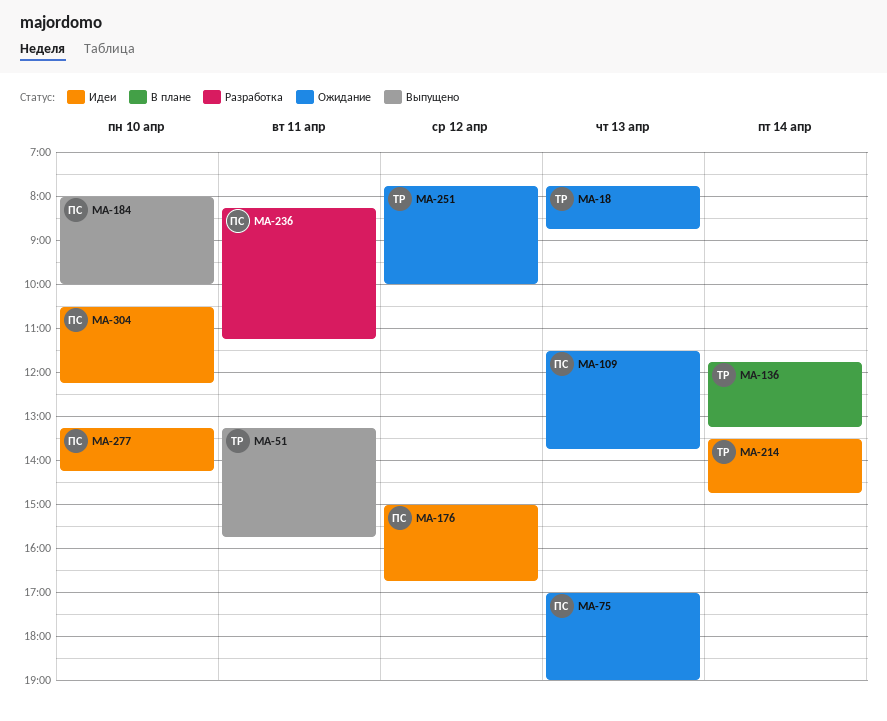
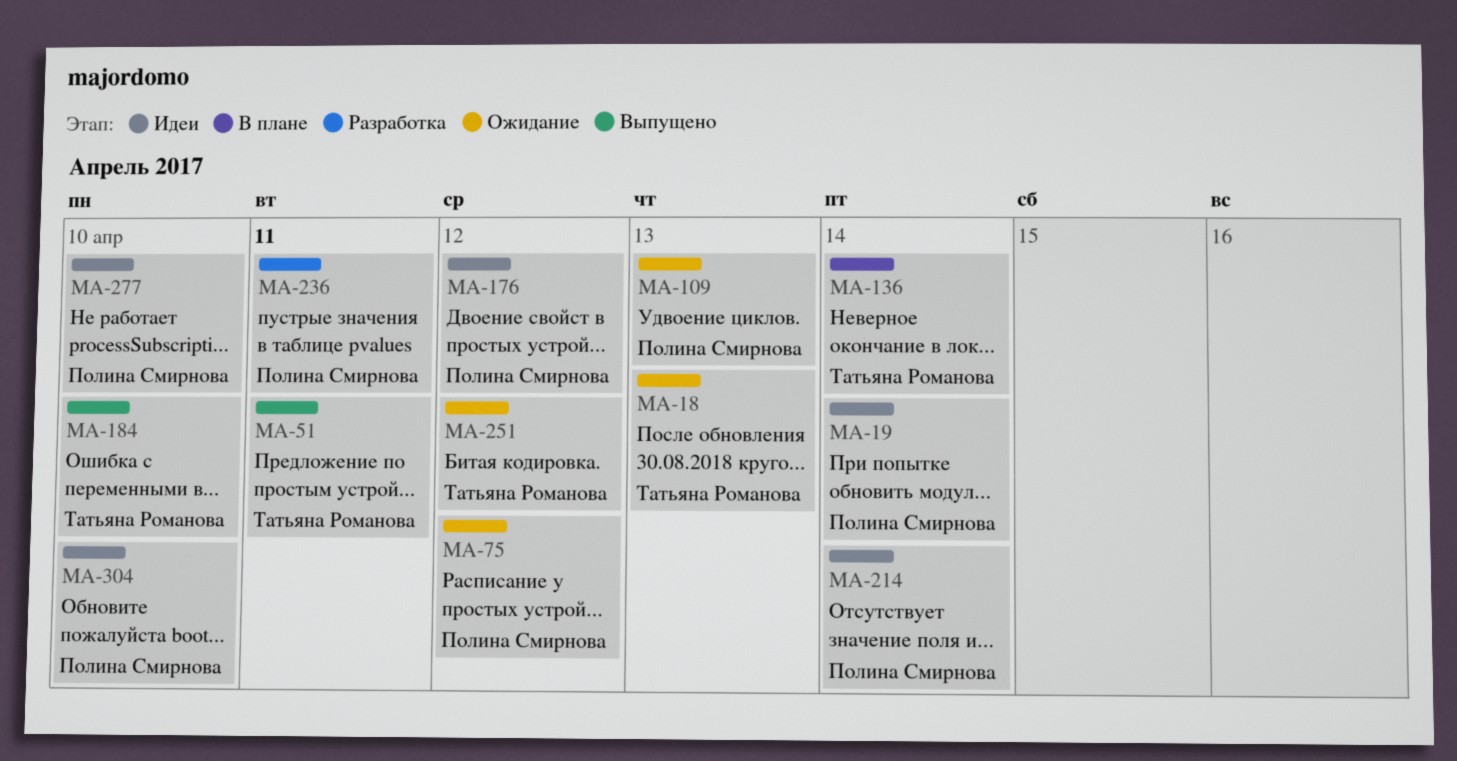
MA-19: none -> present
MA-75, day: Apr 13 -> Apr 12
MA-184, owner: Полина Смирнова -> Татьяна Романова
MA-214, owner: Татьяна Романова -> Полина Смирнова

